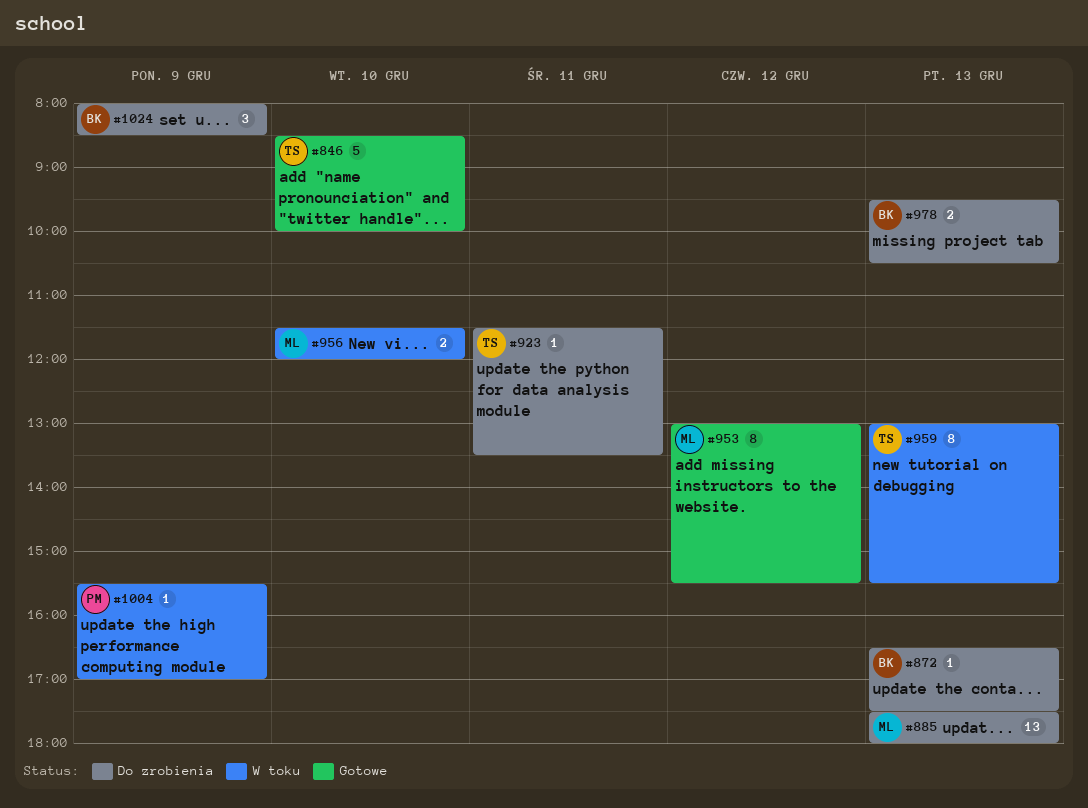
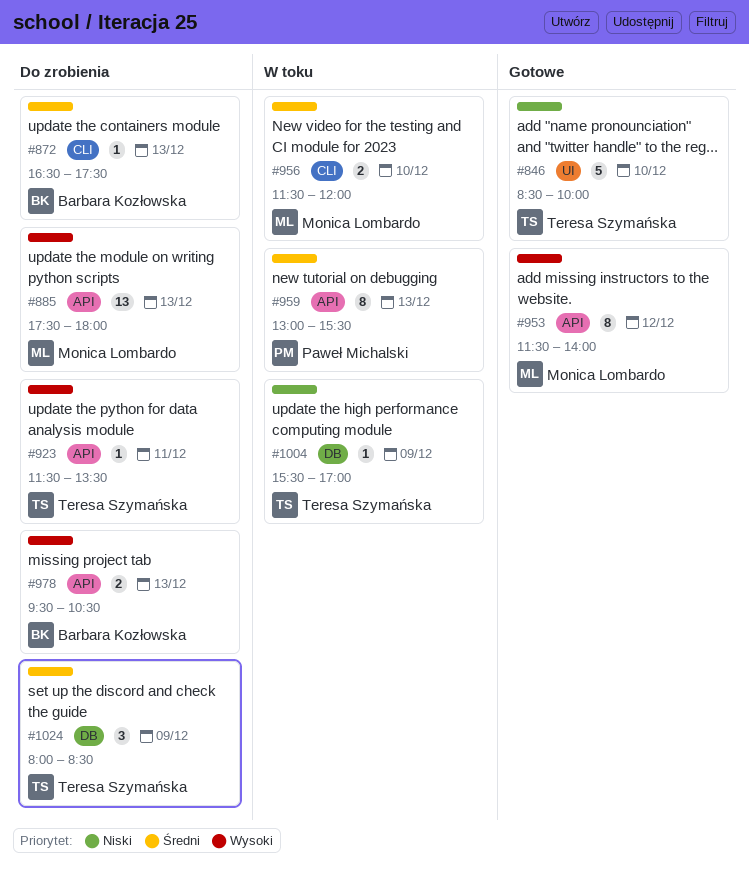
#953, begins: 13:00 -> 11:30
#953, ends: 15:30 -> 14:00
#959, owner: Teresa Szymańska -> Paweł Michalski
#1004, owner: Paweł Michalski -> Teresa Szymańska
#1024, owner: Barbara Kozłowska -> Teresa Szymańska

